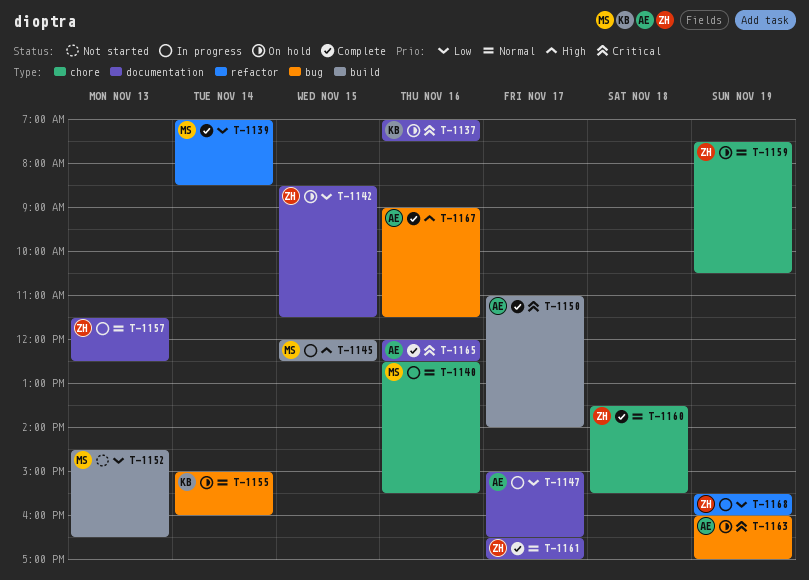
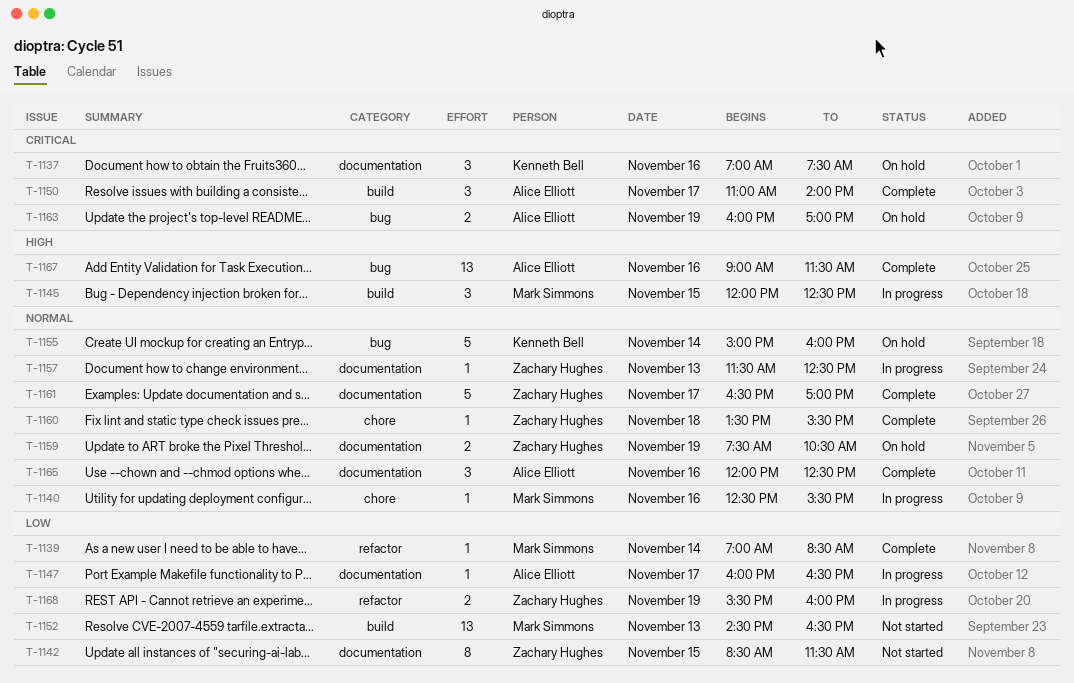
T-1142, status: On hold -> Not started
T-1147, begins: 15:00 -> 16:00
T-1159, label: chore -> documentation
T-1165, priority: Critical -> Normal

